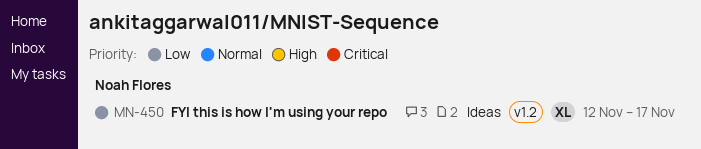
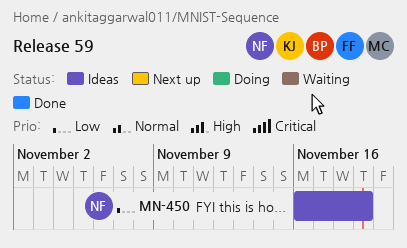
MN-450, start: Nov 12 -> Nov 16
MN-450, due: Nov 17 -> Nov 19

